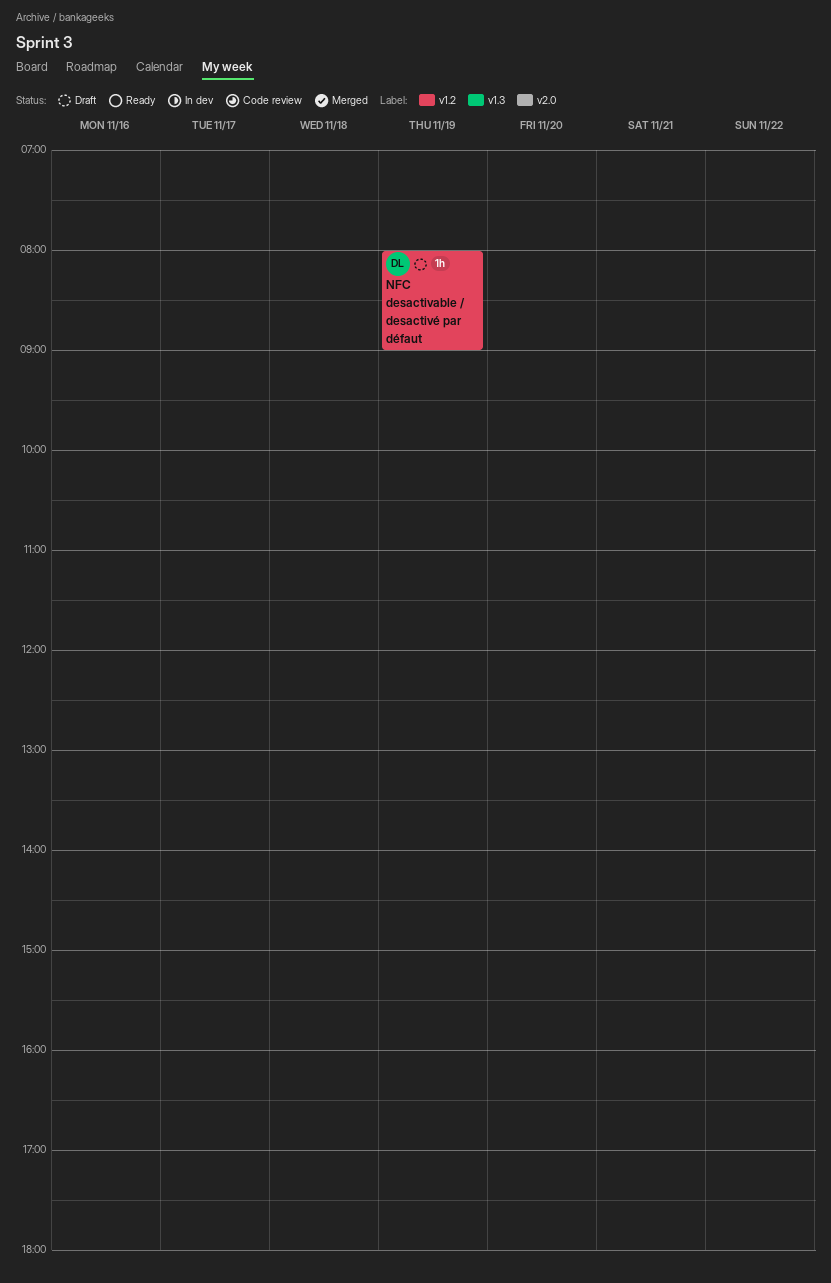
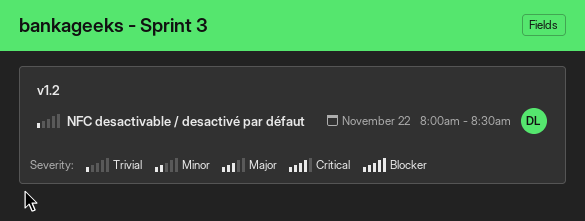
NFC desactivable / desactivé par défaut, day: Nov 19 -> Nov 22
NFC desactivable / desactivé par défaut, ends: 09:00 -> 08:30

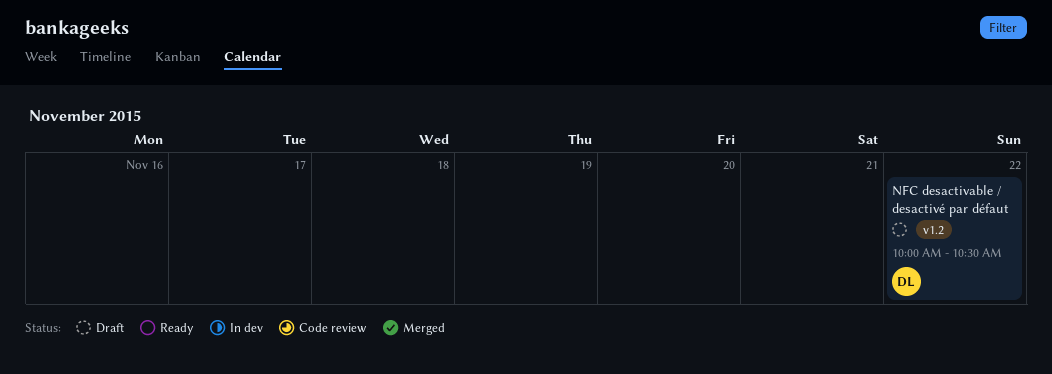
NFC desactivable / desactivé par défaut, begins: 08:00 -> 10:00
NFC desactivable / desactivé par défaut, ends: 08:30 -> 10:30

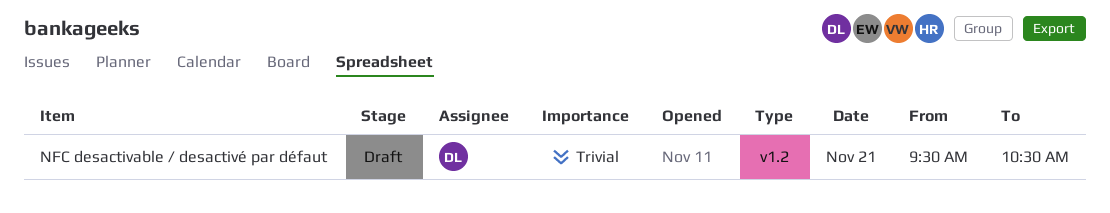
NFC desactivable / desactivé par défaut, day: Nov 22 -> Nov 21
NFC desactivable / desactivé par défaut, begins: 10:00 -> 09:30

